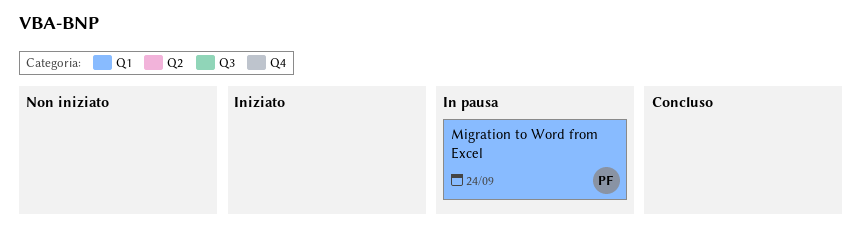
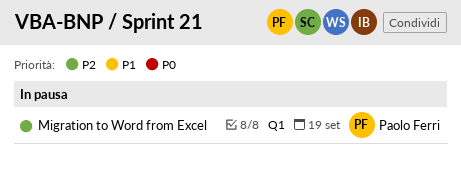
Migration to Word from Excel, due: Sep 24 -> Sep 19

